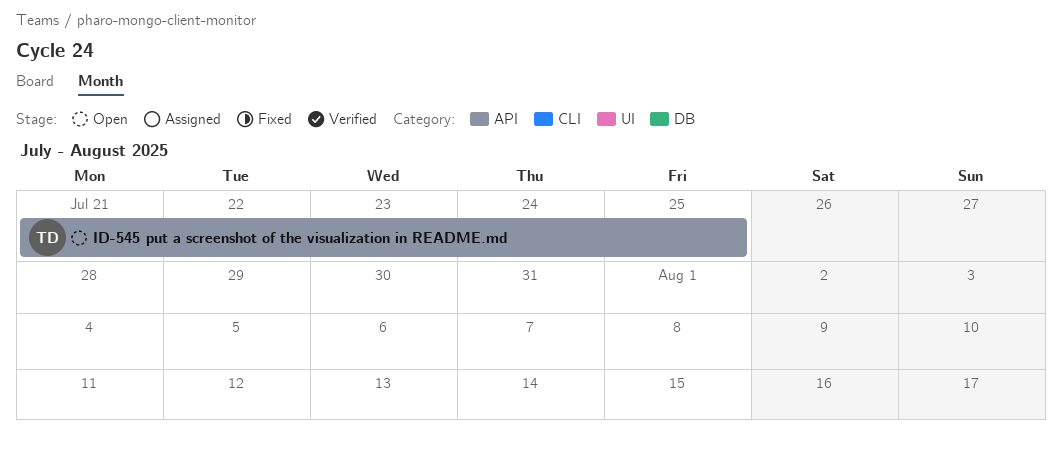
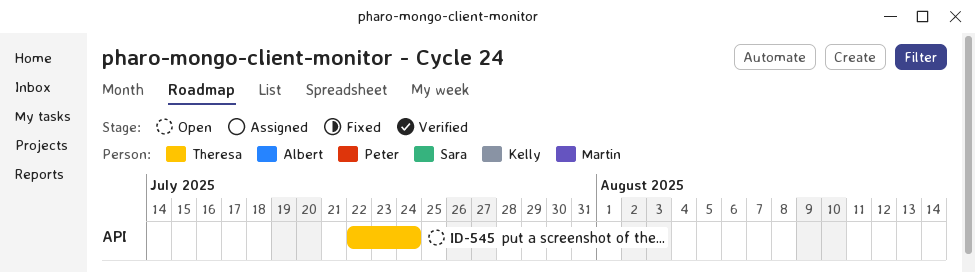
ID-545, start: Jul 21 -> Jul 22
ID-545, due: Jul 25 -> Jul 24

